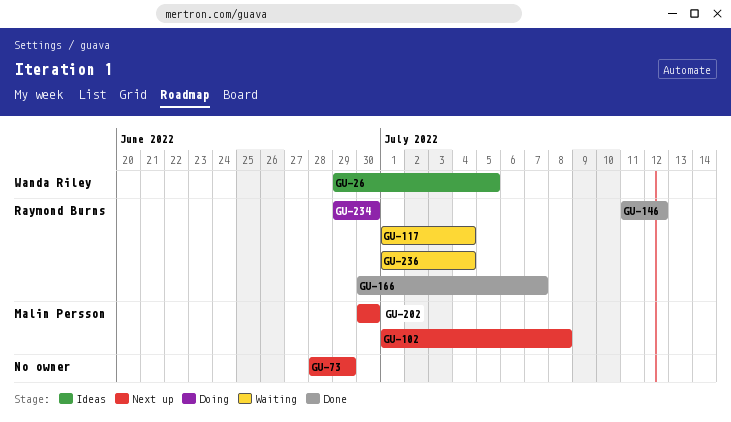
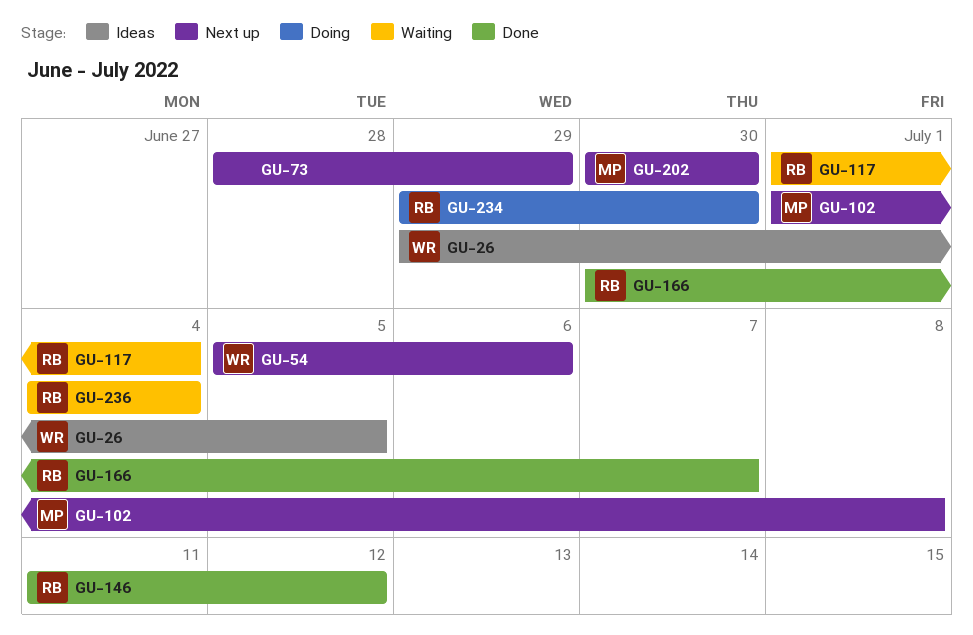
GU-54: none -> present
GU-236, start: Jul 1 -> Jul 4

